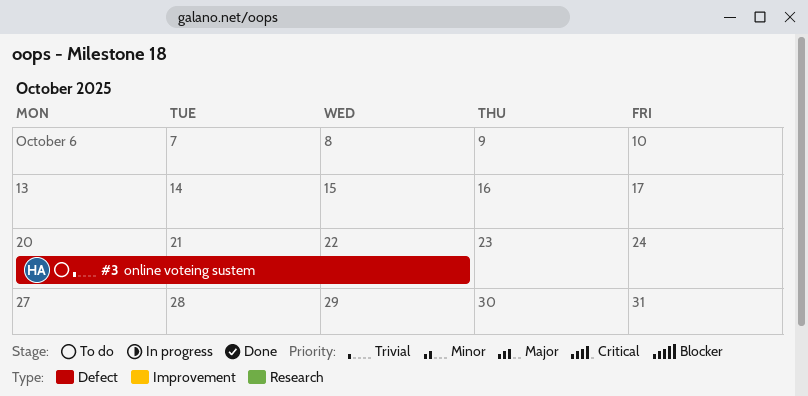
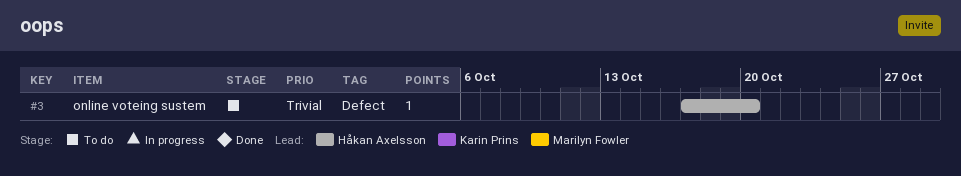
#3, start: Oct 20 -> Oct 17
#3, due: Oct 22 -> Oct 20

